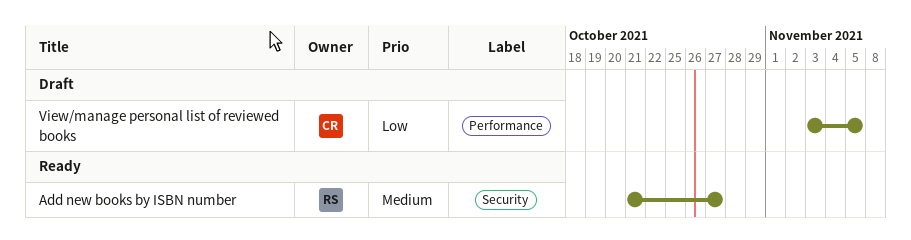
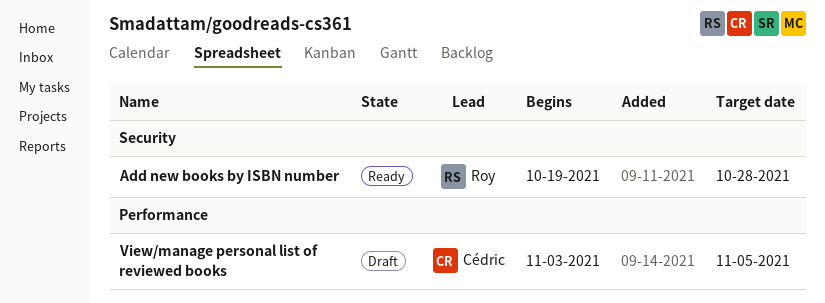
Add new books by ISBN number, start: Oct 21 -> Oct 19
Add new books by ISBN number, due: Oct 27 -> Oct 28

